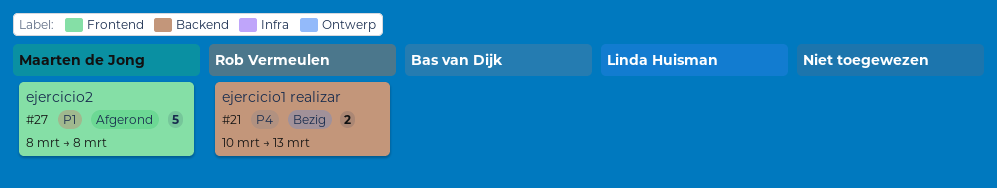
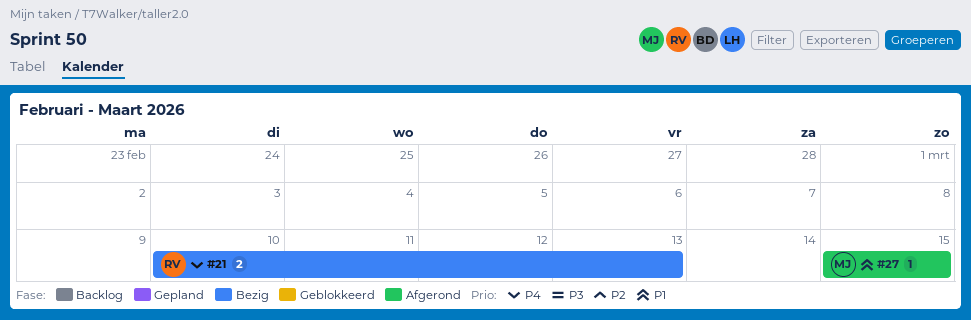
#27, estimate: 5 -> 1
#27, start: Mar 8 -> Mar 15
#27, due: Mar 8 -> Mar 15

